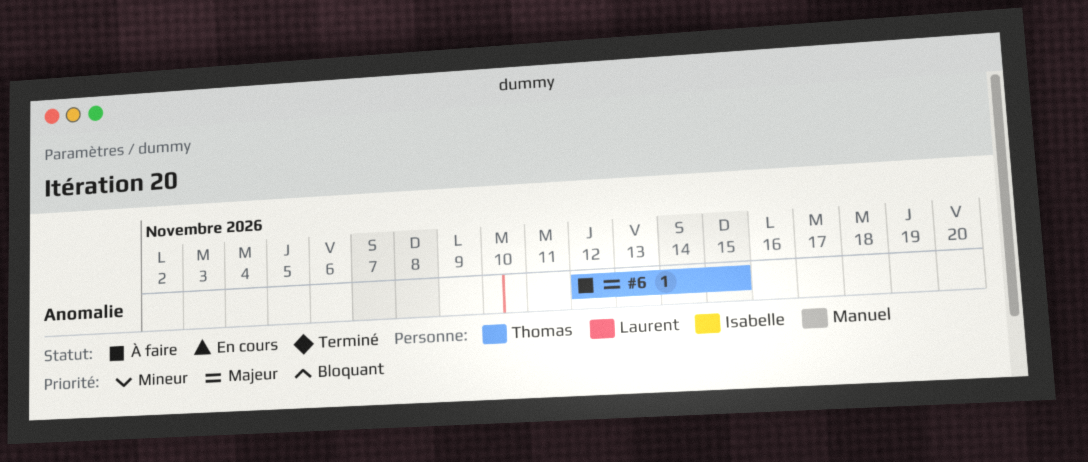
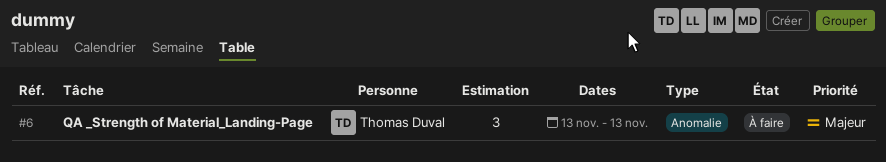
#6, estimate: 1 -> 3
#6, start: Nov 12 -> Nov 13
#6, due: Nov 15 -> Nov 13

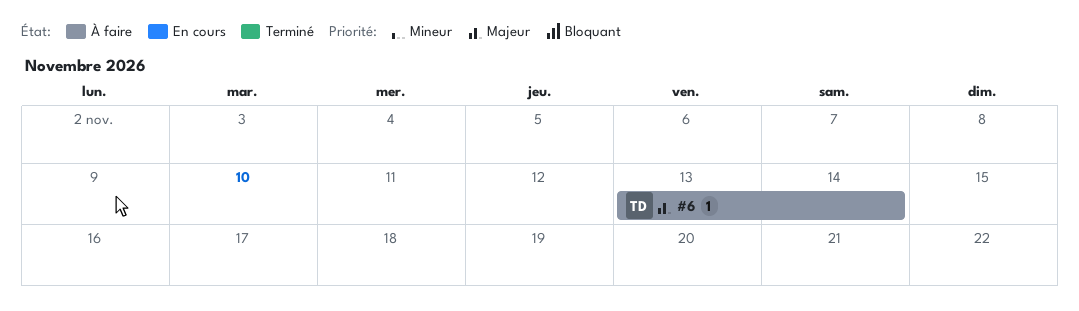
#6, estimate: 3 -> 1
#6, due: Nov 13 -> Nov 14

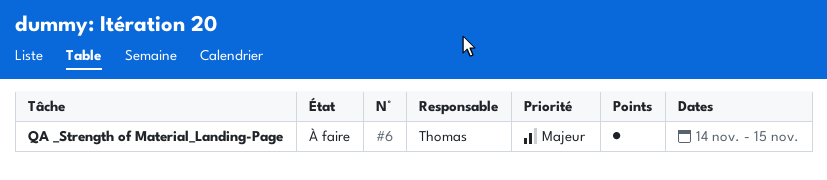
#6, start: Nov 13 -> Nov 14
#6, due: Nov 14 -> Nov 15

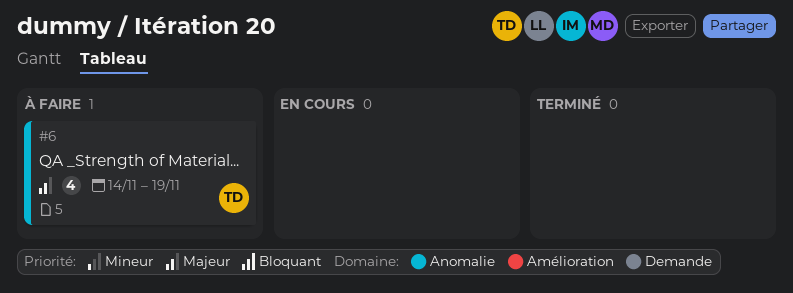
#6, estimate: 1 -> 4
#6, due: Nov 15 -> Nov 19

